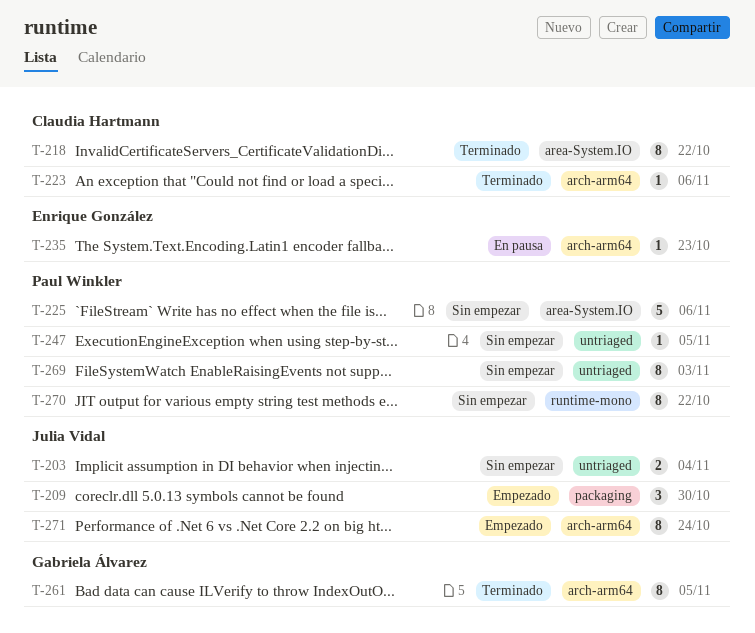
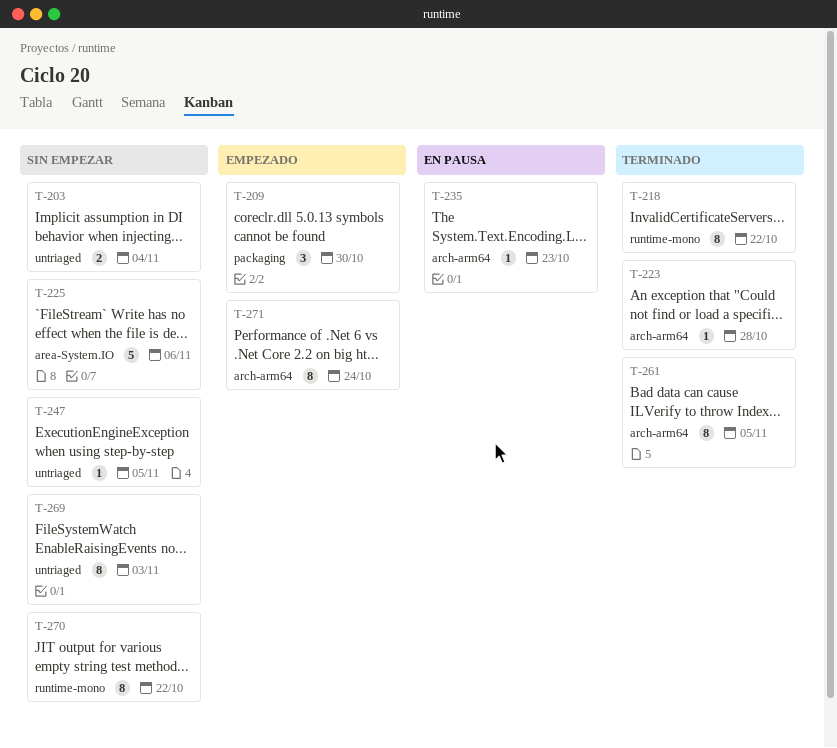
T-218, label: area-System.IO -> runtime-mono
T-223, due: Nov 6 -> Oct 28

